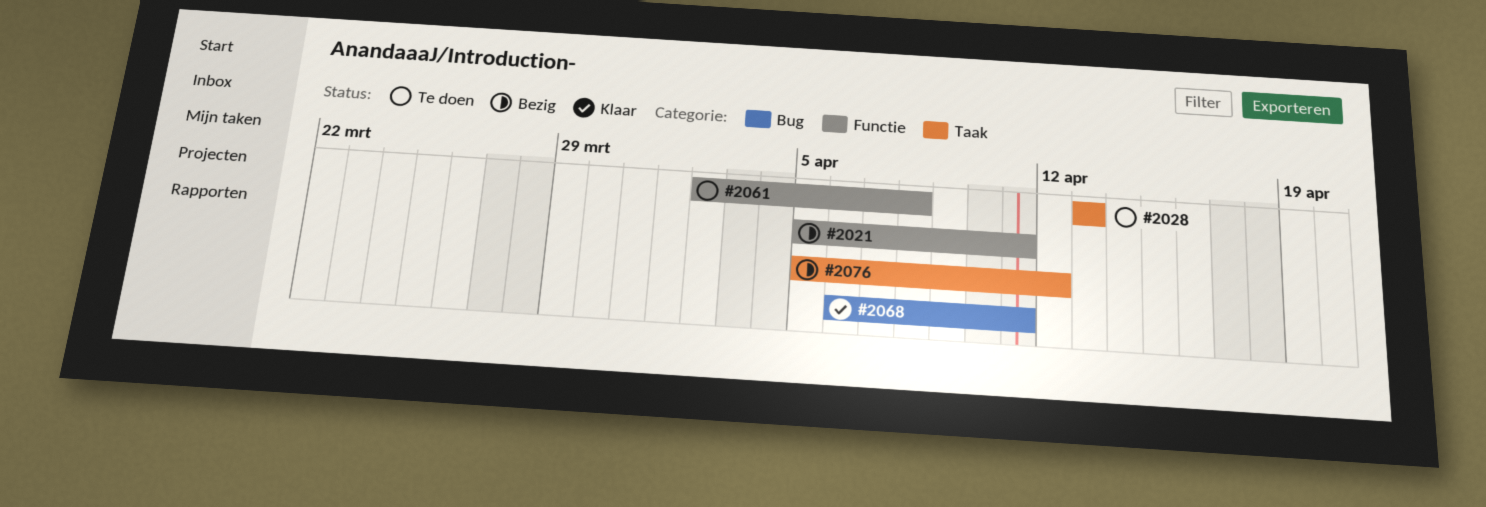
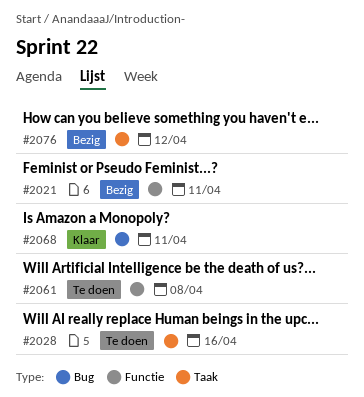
#2028, due: Apr 13 -> Apr 16

